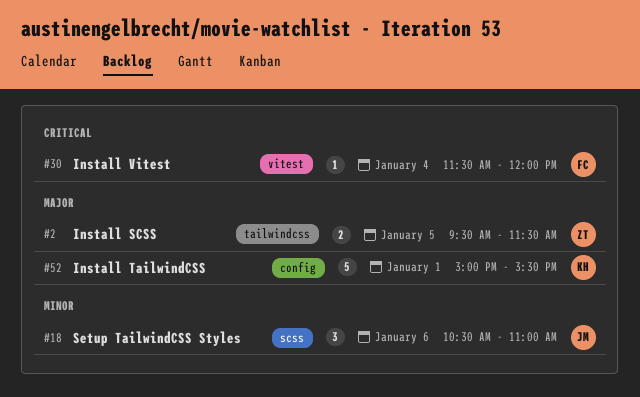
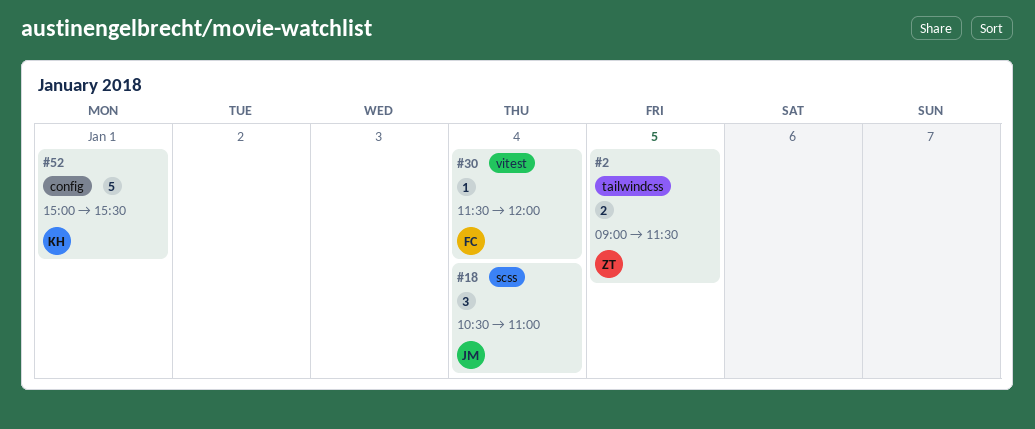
#2, begins: 09:30 -> 09:00
#18, day: Jan 6 -> Jan 4

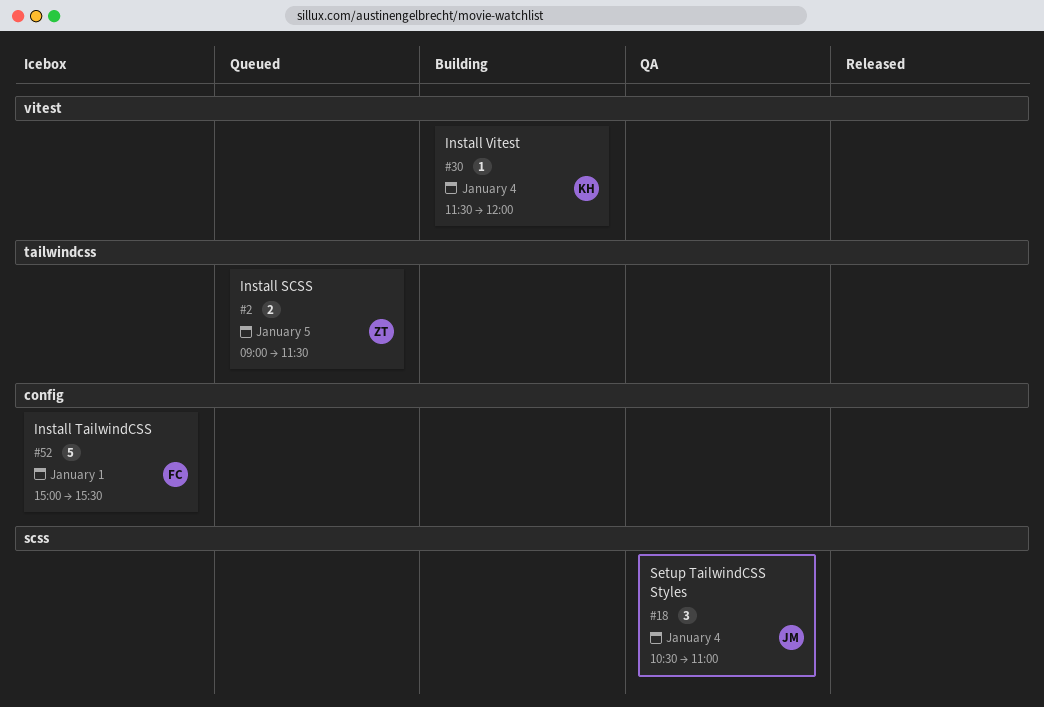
#30, owner: FC -> KH
#52, owner: KH -> FC

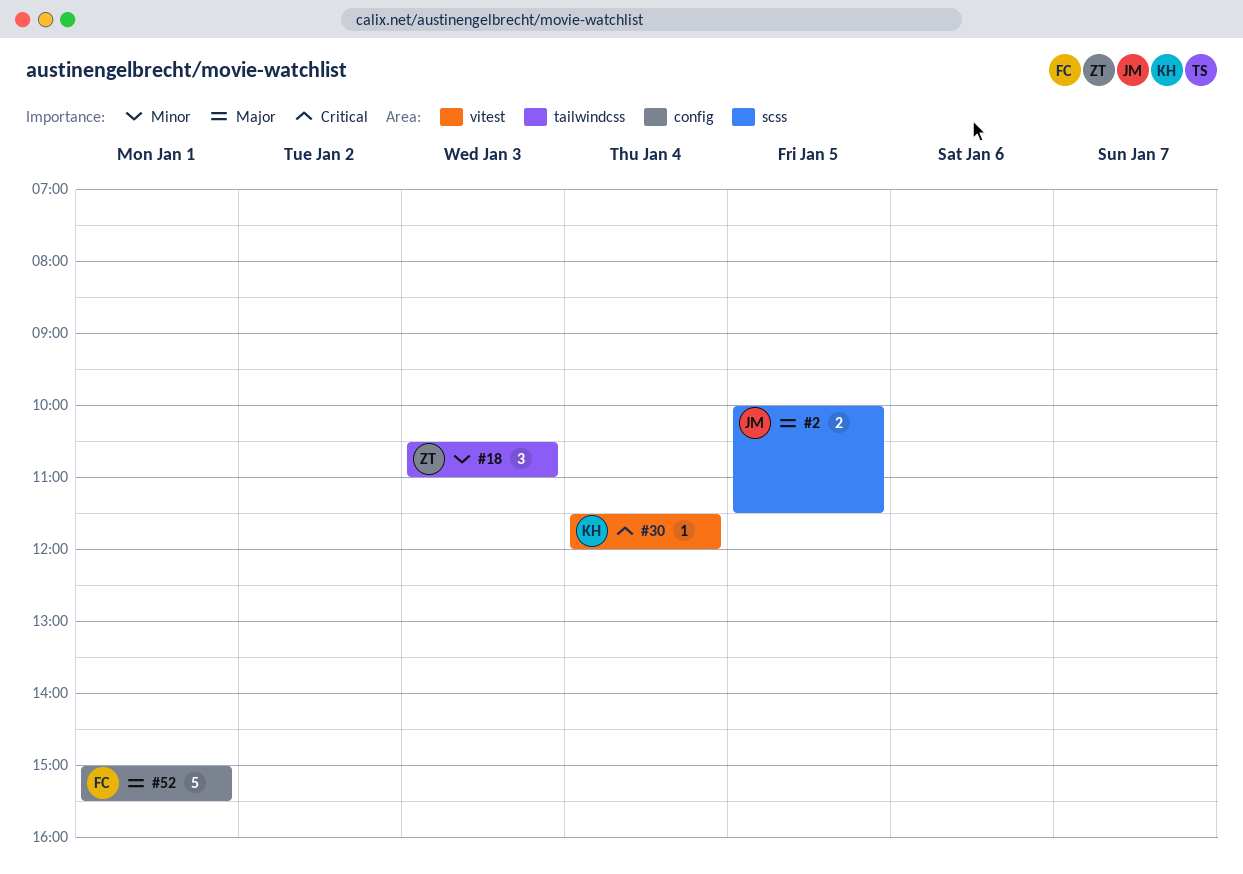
#2, owner: ZT -> JM
#2, label: tailwindcss -> scss
#2, begins: 09:00 -> 10:00
#18, owner: JM -> ZT
#18, label: scss -> tailwindcss
#18, day: Jan 4 -> Jan 3

